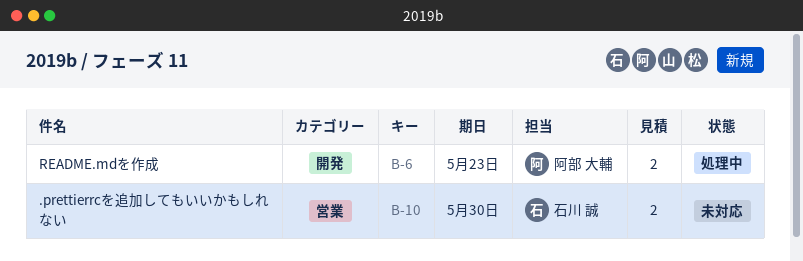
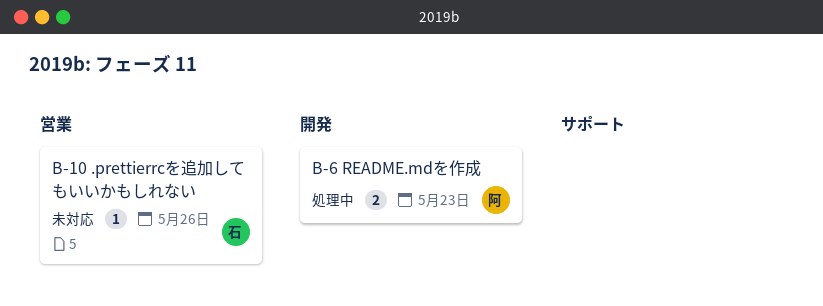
B-10, estimate: 2 -> 1
B-10, due: May 30 -> May 26

